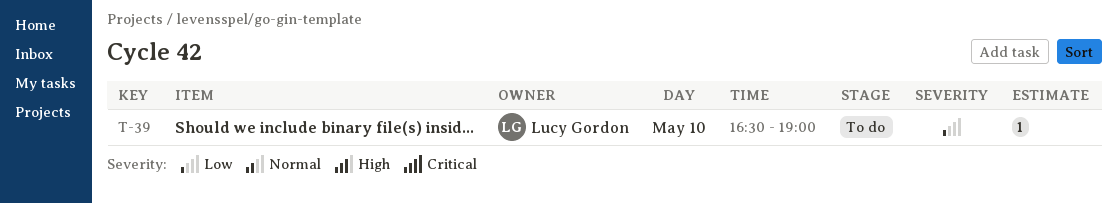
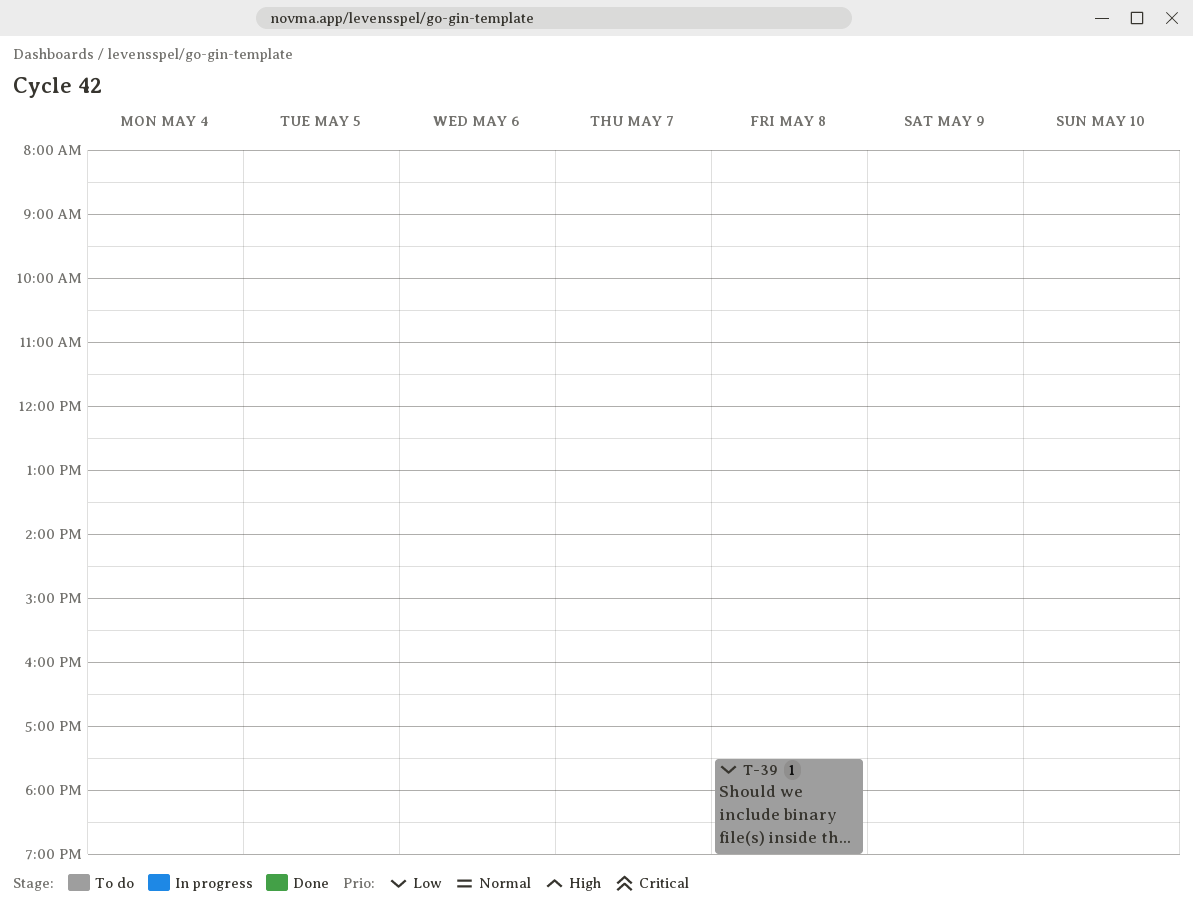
T-39, day: May 10 -> May 8
T-39, begins: 16:30 -> 17:30

